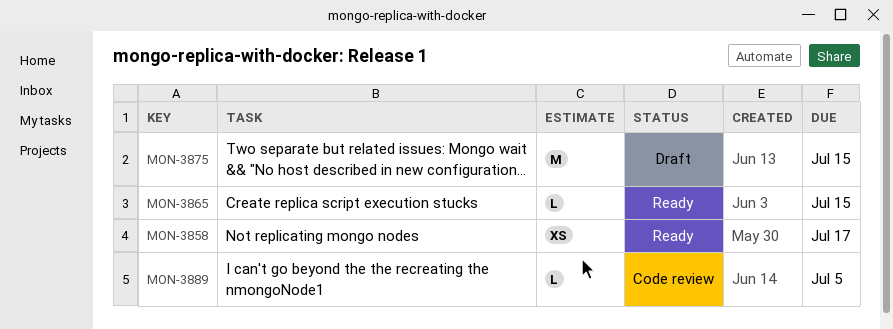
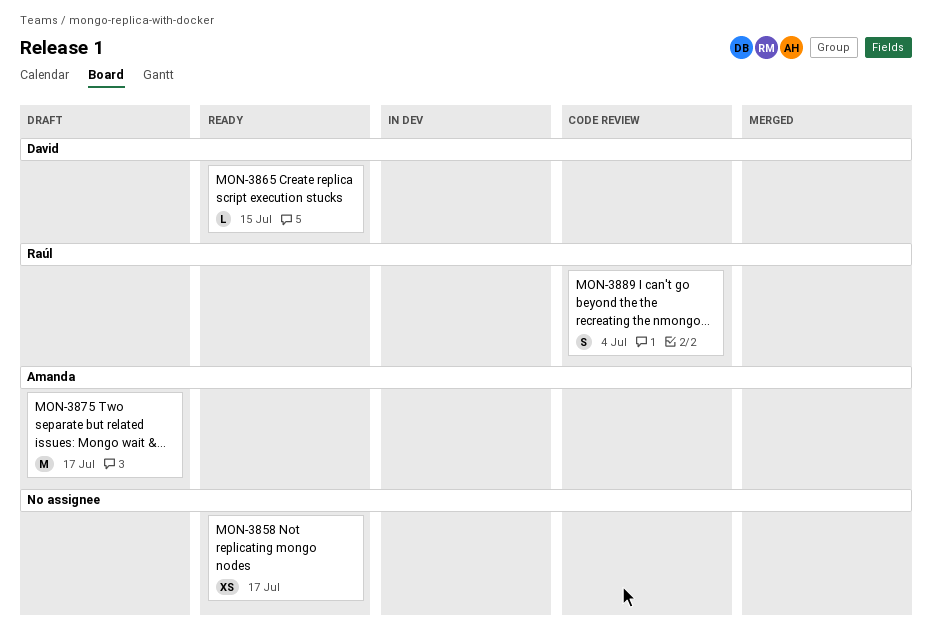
MON-3875, due: Jul 15 -> Jul 17
MON-3889, estimate: L -> S
MON-3889, due: Jul 5 -> Jul 4

